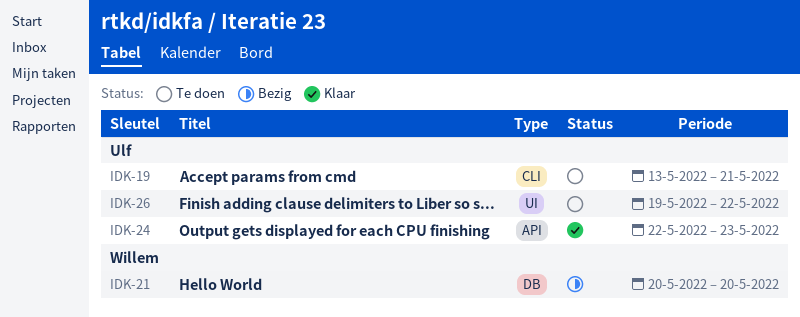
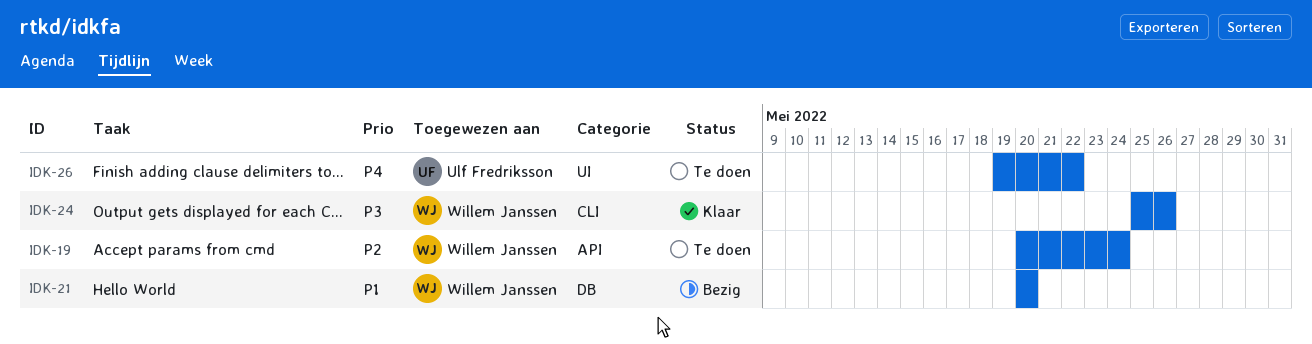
IDK-19, owner: Ulf Fredriksson -> Willem Janssen
IDK-19, label: CLI -> API
IDK-19, start: May 13 -> May 20
IDK-19, due: May 21 -> May 24
IDK-24, owner: Ulf Fredriksson -> Willem Janssen
IDK-24, label: API -> CLI
IDK-24, start: May 22 -> May 25
IDK-24, due: May 23 -> May 26

